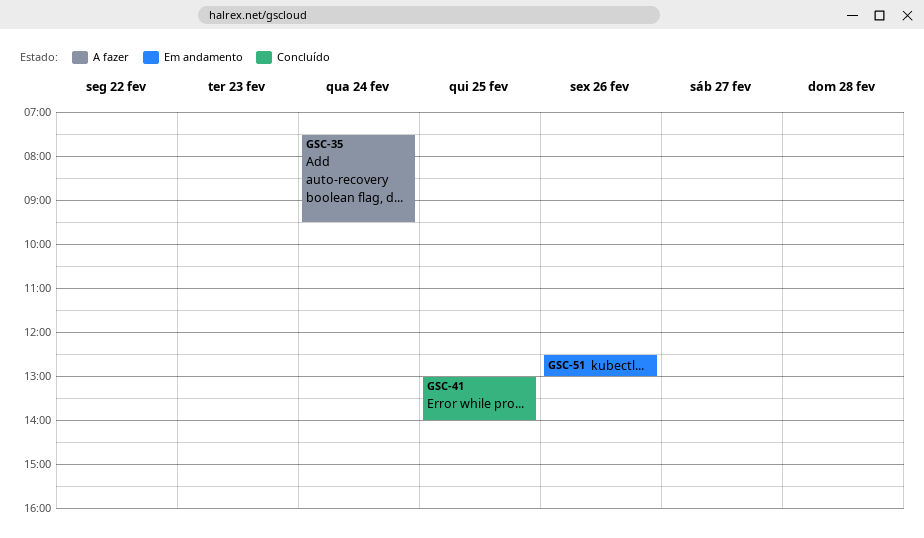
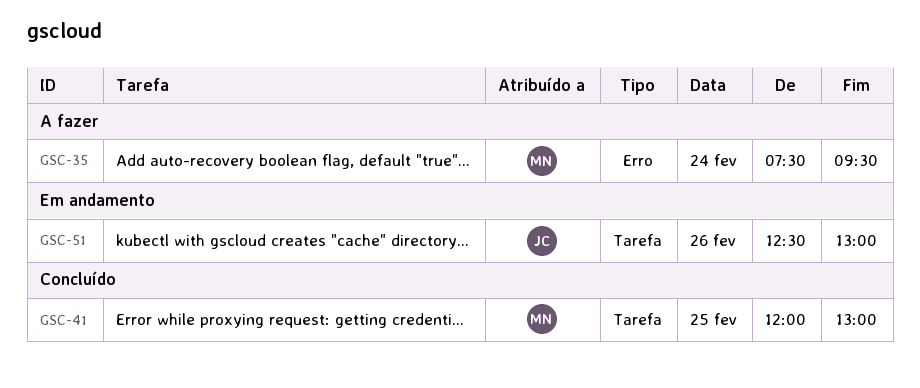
GSC-41, begins: 13:00 -> 12:00
GSC-41, ends: 14:00 -> 13:00

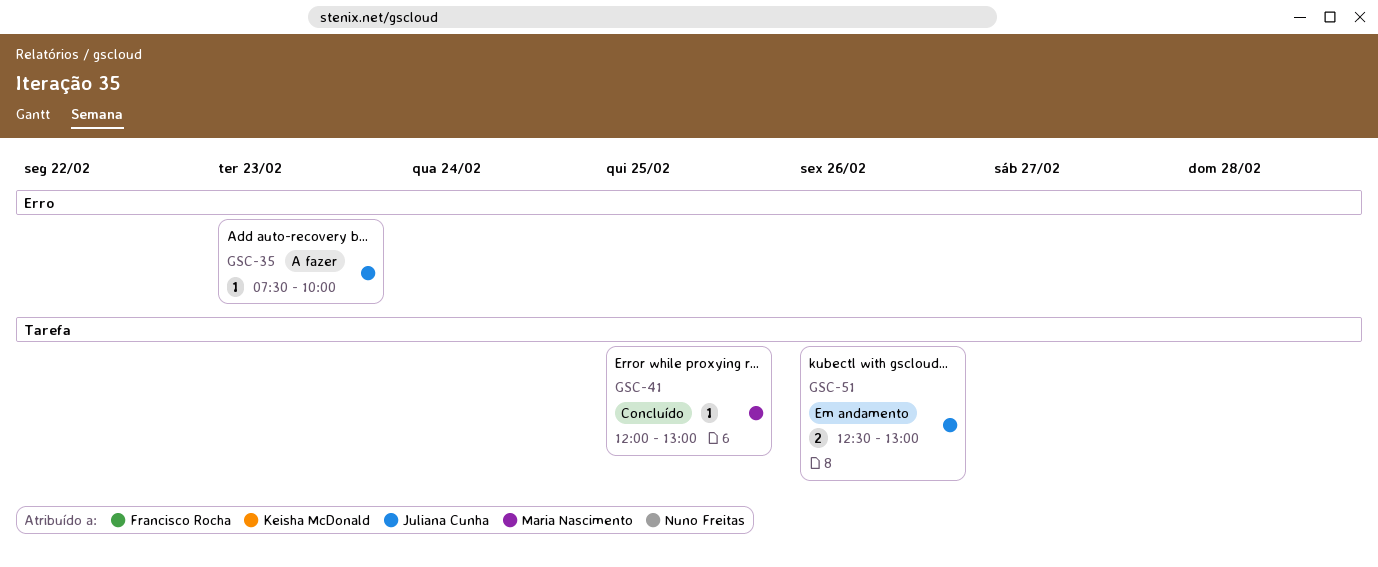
GSC-35, owner: Maria Nascimento -> Juliana Cunha
GSC-35, day: Feb 24 -> Feb 23
GSC-35, ends: 09:30 -> 10:00

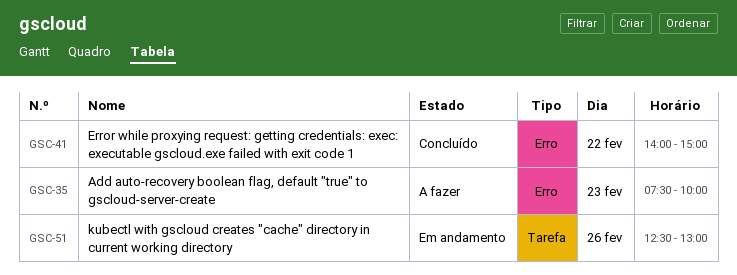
GSC-41, label: Tarefa -> Erro
GSC-41, day: Feb 25 -> Feb 22
GSC-41, begins: 12:00 -> 14:00
GSC-41, ends: 13:00 -> 15:00

